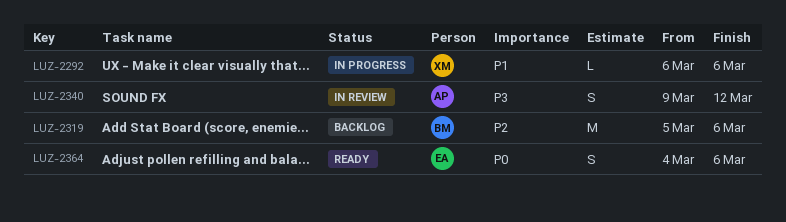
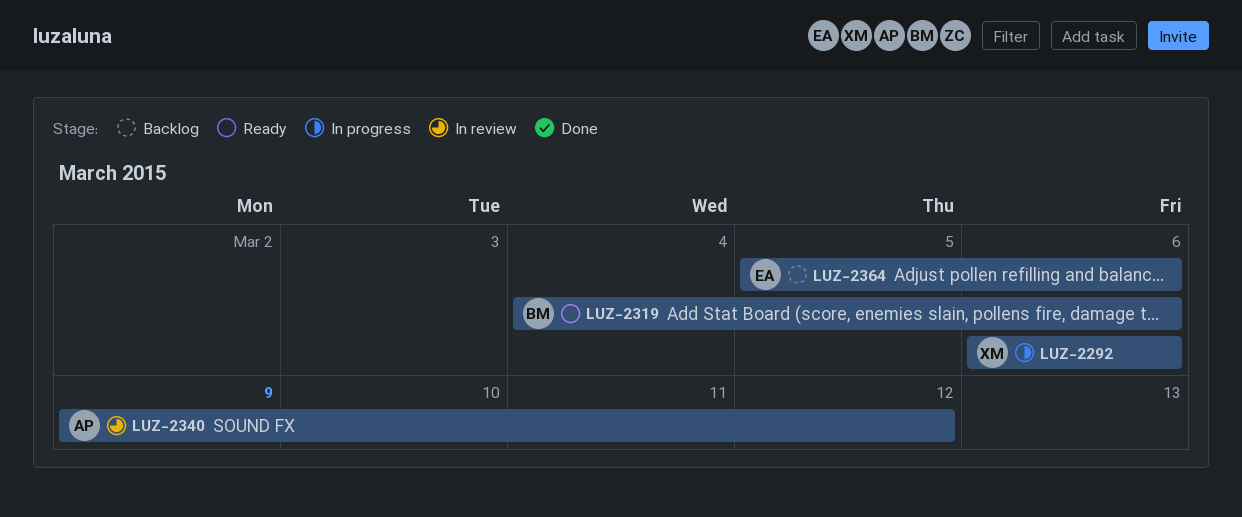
LUZ-2319, status: Backlog -> Ready
LUZ-2319, start: Mar 5 -> Mar 4
LUZ-2364, status: Ready -> Backlog
LUZ-2364, start: Mar 4 -> Mar 5

